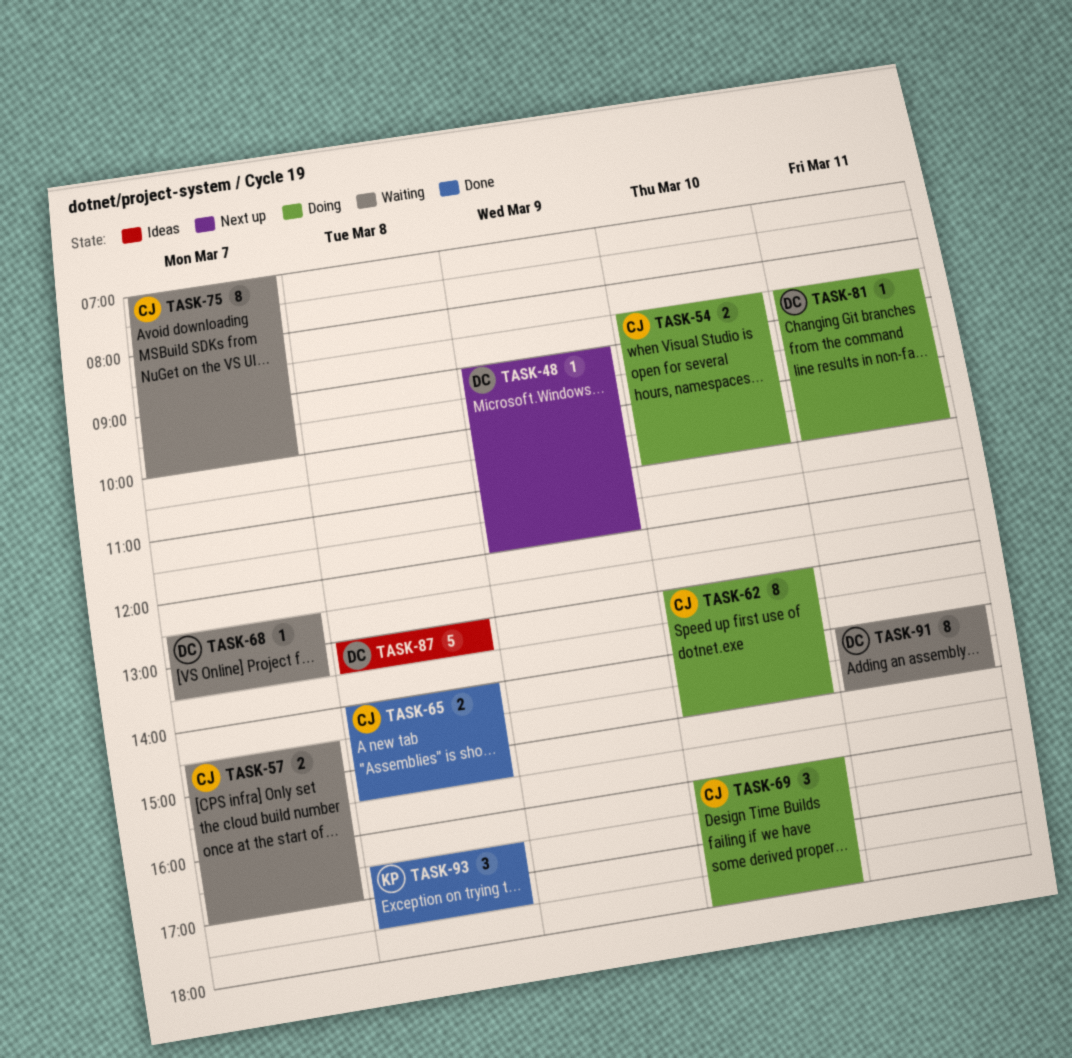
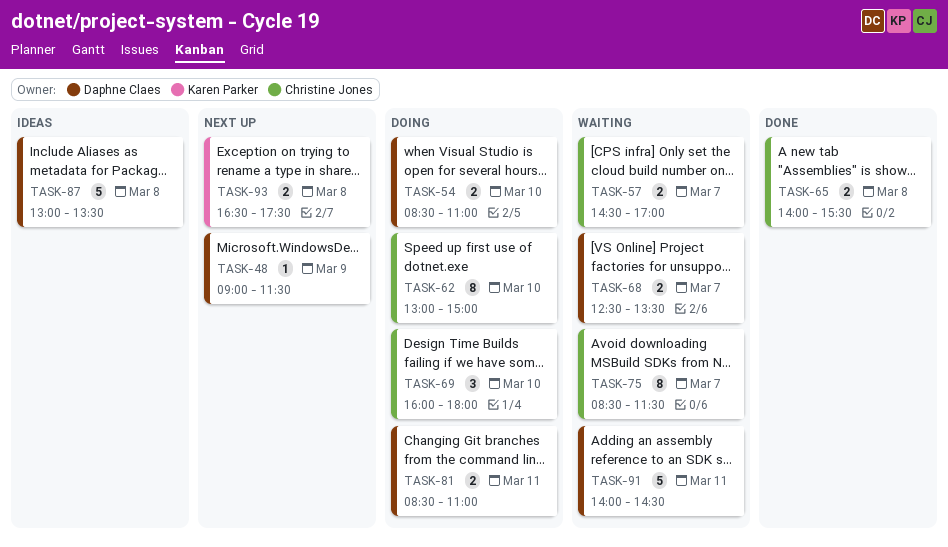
TASK-48, ends: 12:00 -> 11:30
TASK-54, owner: Christine Jones -> Daphne Claes
TASK-68, estimate: 1 -> 2
TASK-75, begins: 07:00 -> 08:30
TASK-75, ends: 10:00 -> 11:30
TASK-81, estimate: 1 -> 2
TASK-91, estimate: 8 -> 5
TASK-91, ends: 15:00 -> 14:30
TASK-93, status: Done -> Next up
TASK-93, estimate: 3 -> 2

